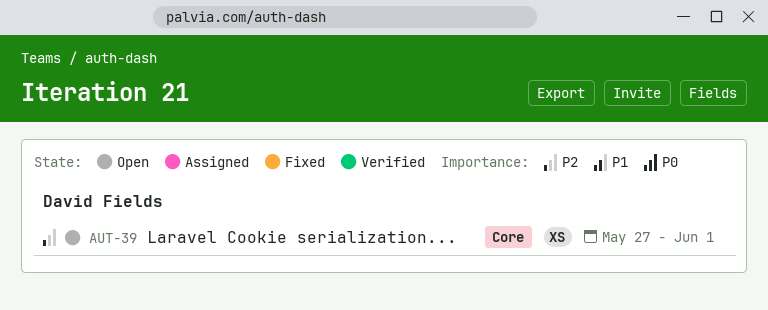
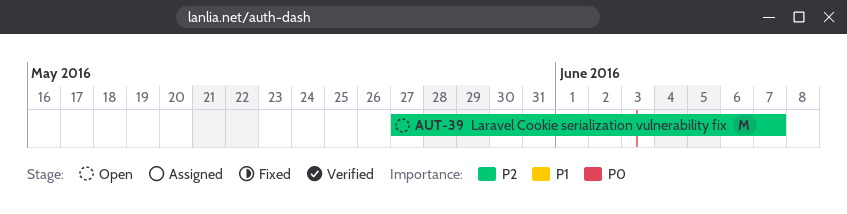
AUT-39, estimate: XS -> M
AUT-39, due: Jun 1 -> Jun 7

